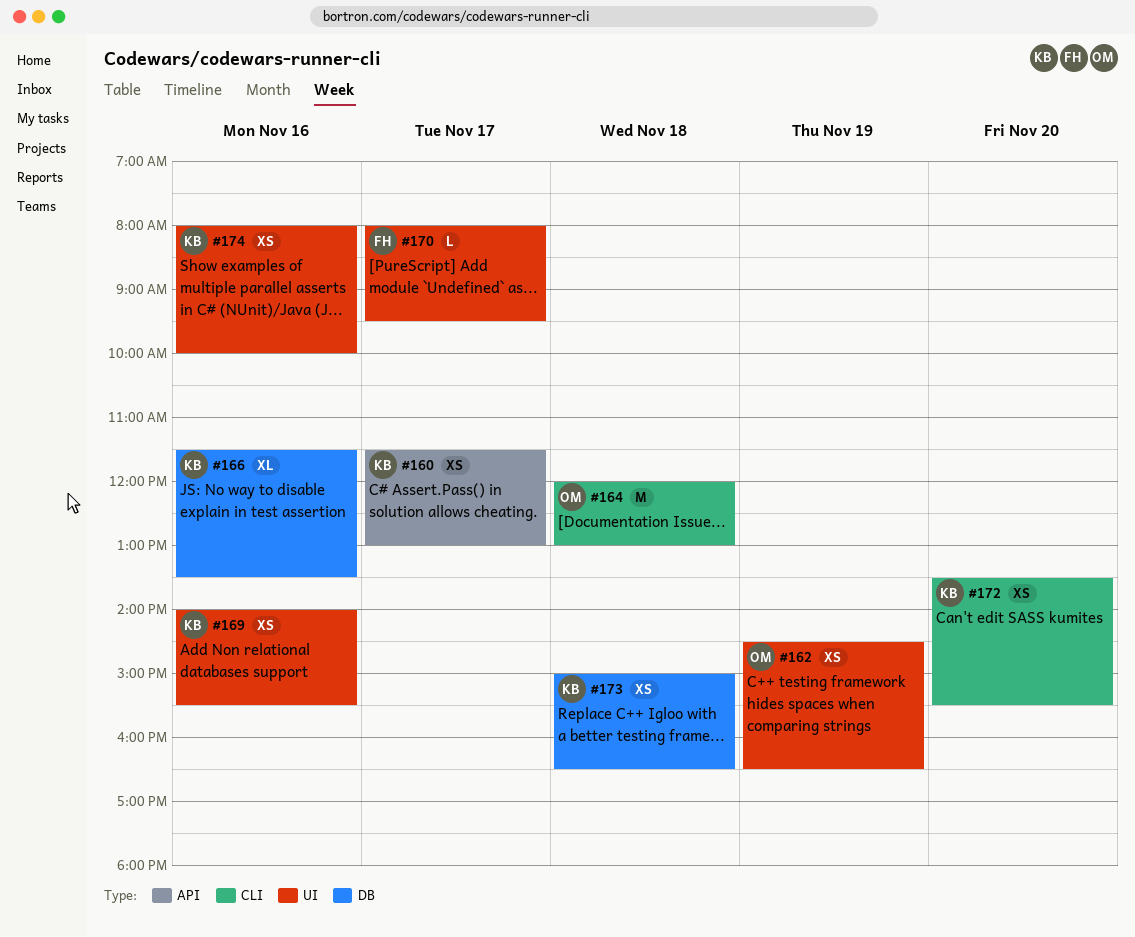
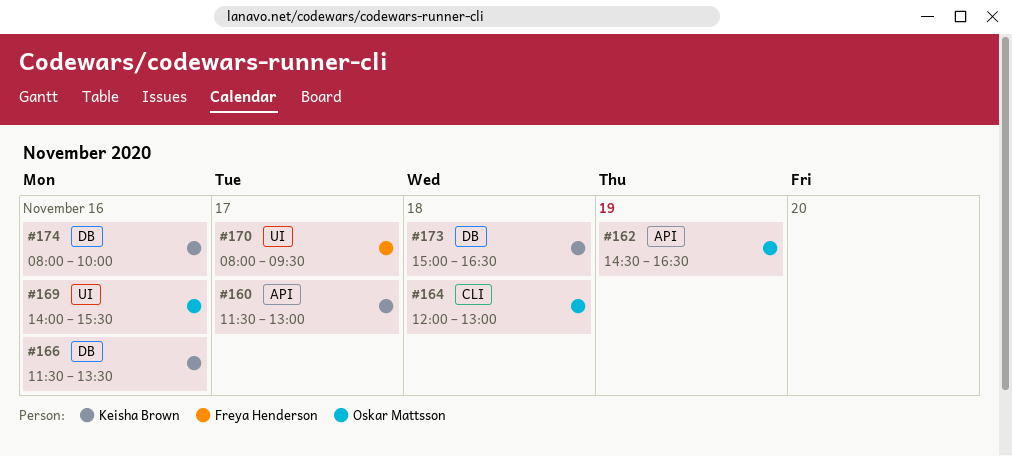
#162, label: UI -> API
#169, owner: Keisha Brown -> Oskar Mattsson
#172: present -> none
#174, label: UI -> DB

